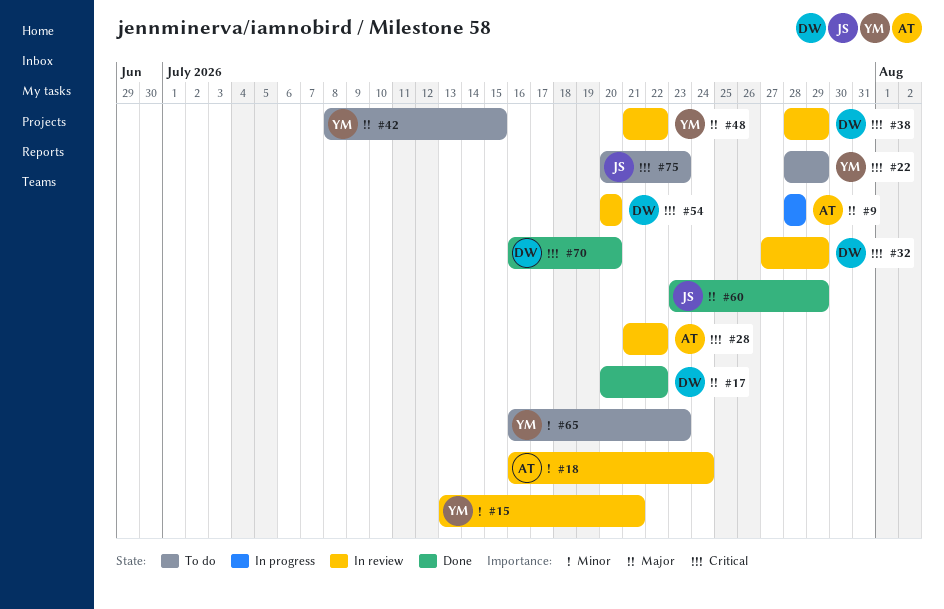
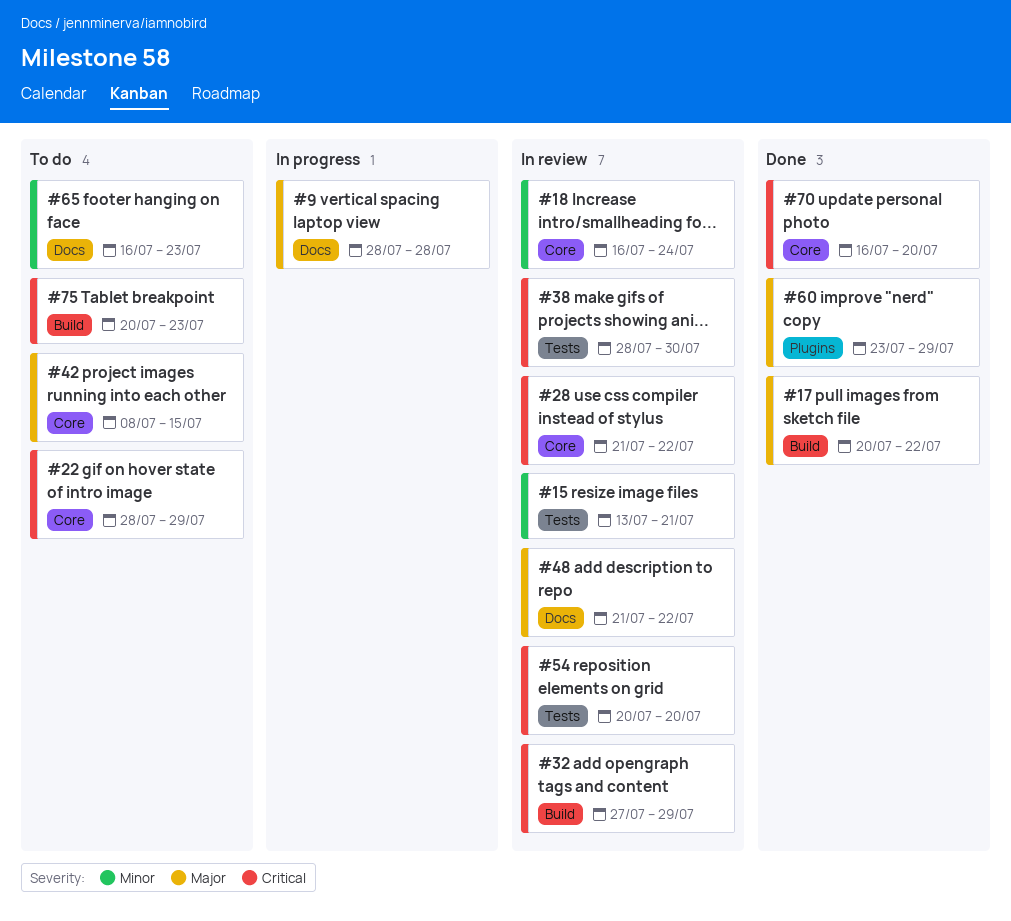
#38, due: Jul 29 -> Jul 30

